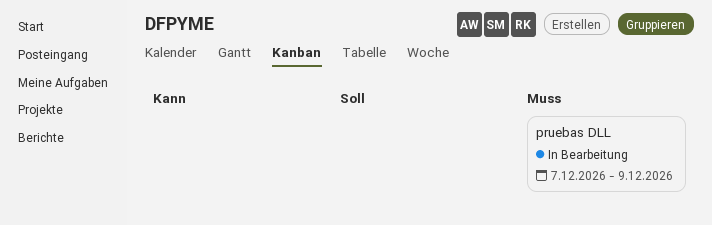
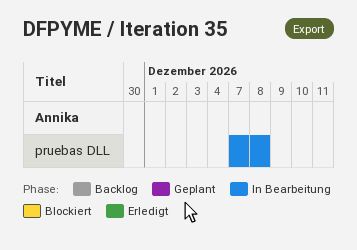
pruebas DLL, due: Dec 9 -> Dec 8

